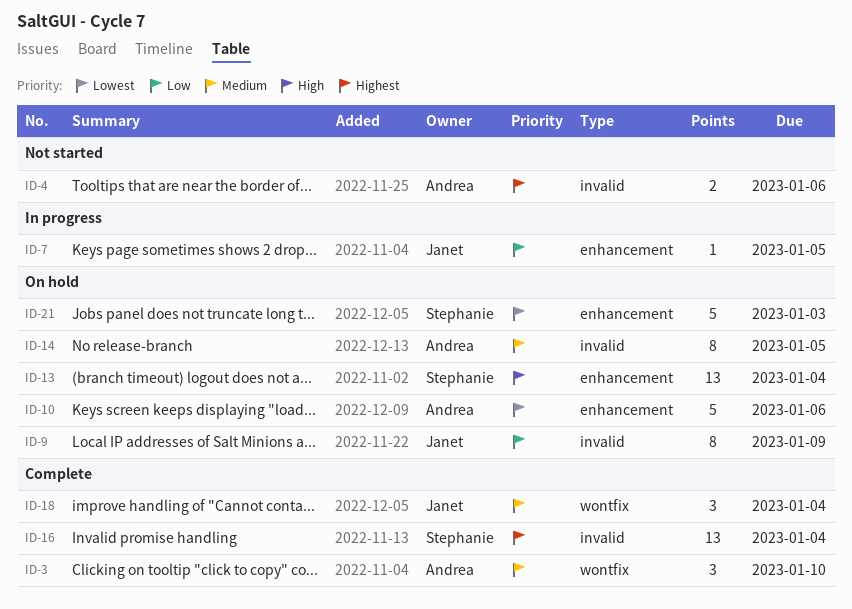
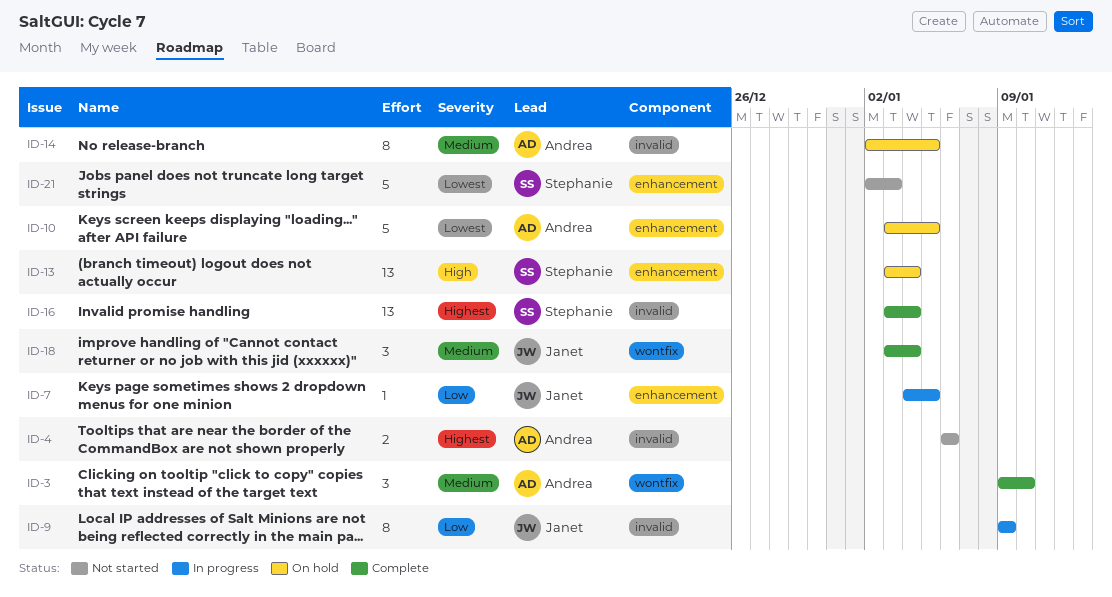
ID-9, status: On hold -> In progress
ID-10, due: Jan 6 -> Jan 5
ID-21, status: On hold -> Not started

